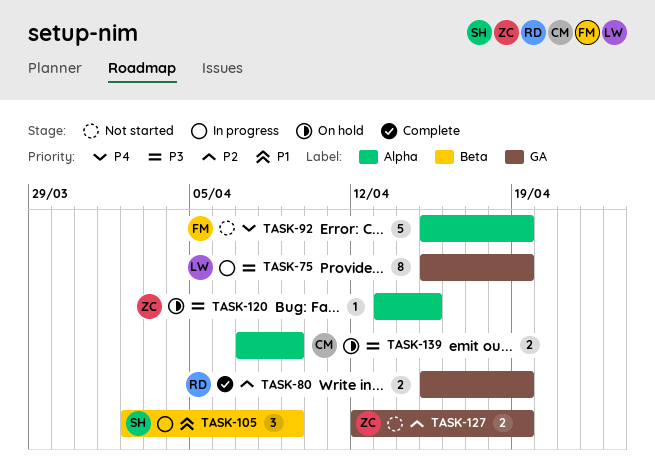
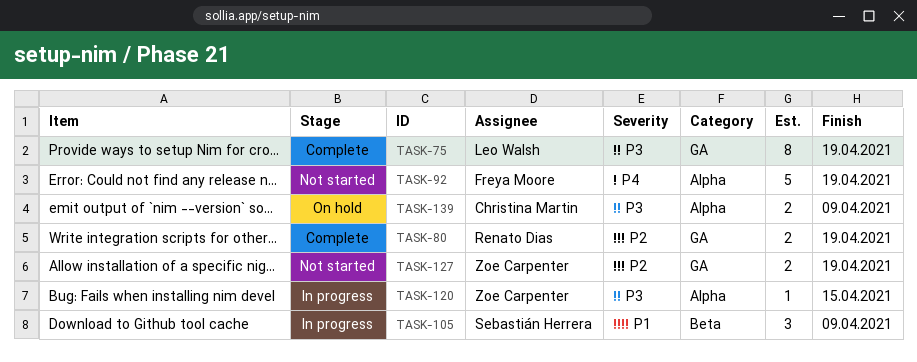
TASK-75, status: In progress -> Complete
TASK-120, status: On hold -> In progress

